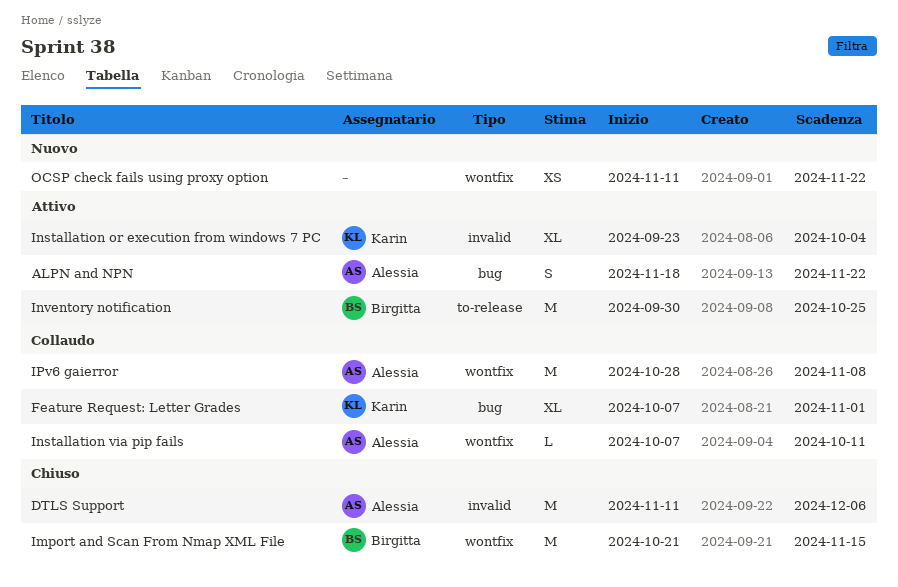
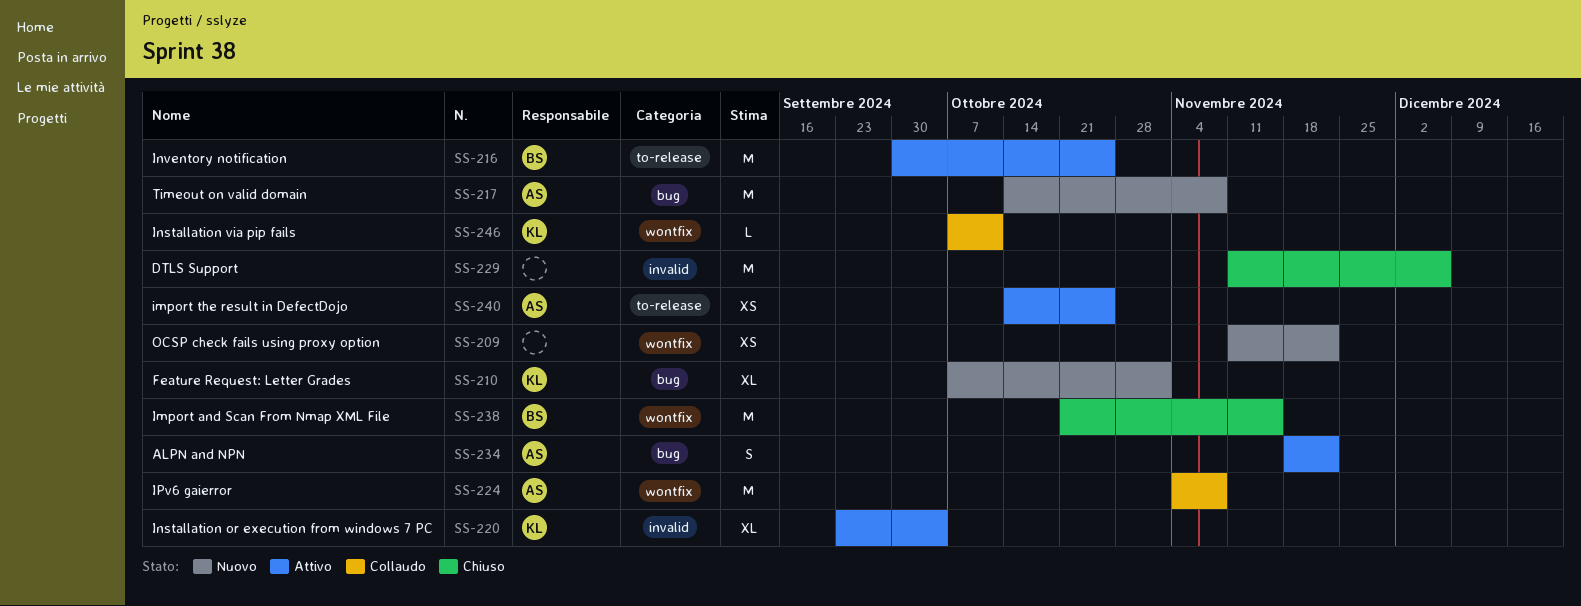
DTLS Support, owner: Alessia -> none
Feature Request: Letter Grades, status: Collaudo -> Nuovo
import the result in DefectDojo: none -> present
Installation via pip fails, owner: Alessia -> Karin
IPv6 gaierror, start: Oct 28 -> Nov 4
Timeout on valid domain: none -> present

